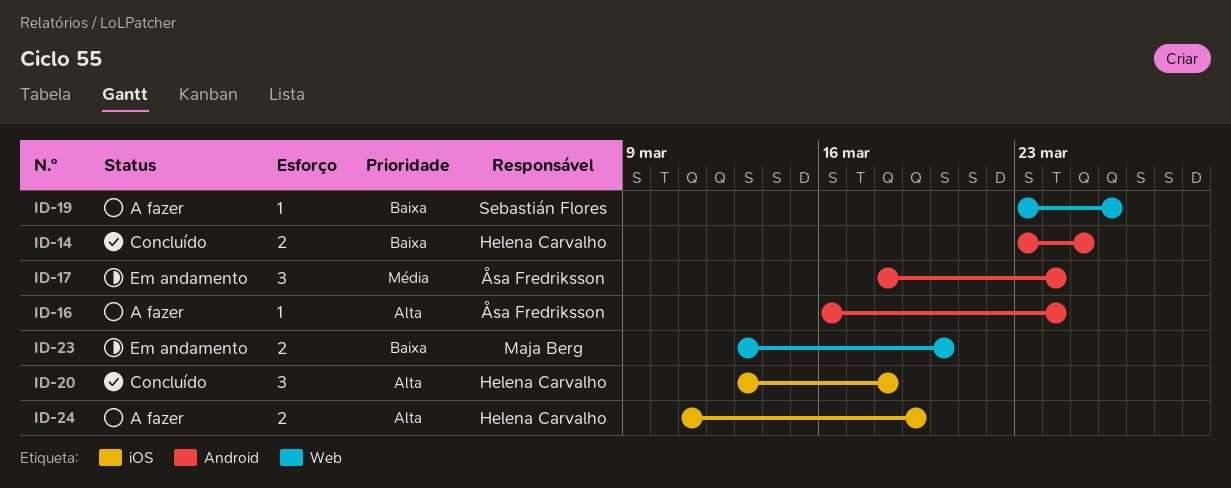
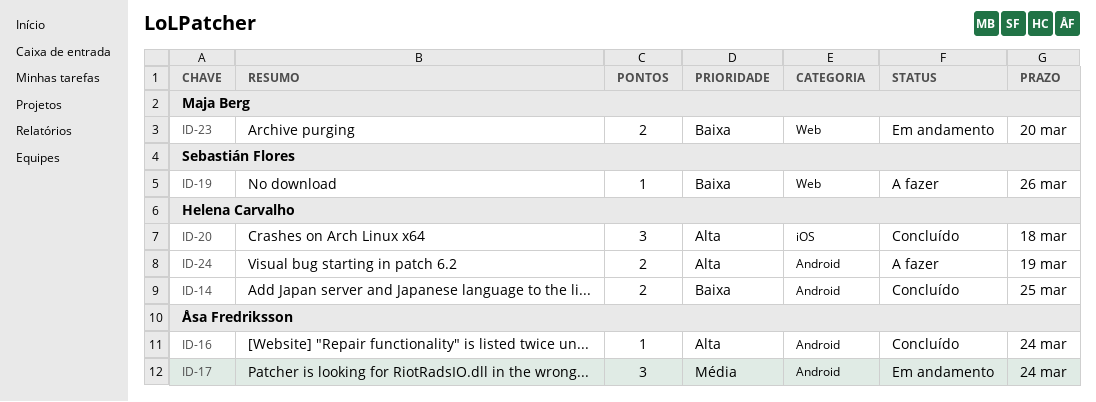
ID-16, status: A fazer -> Concluído
ID-24, label: iOS -> Android

